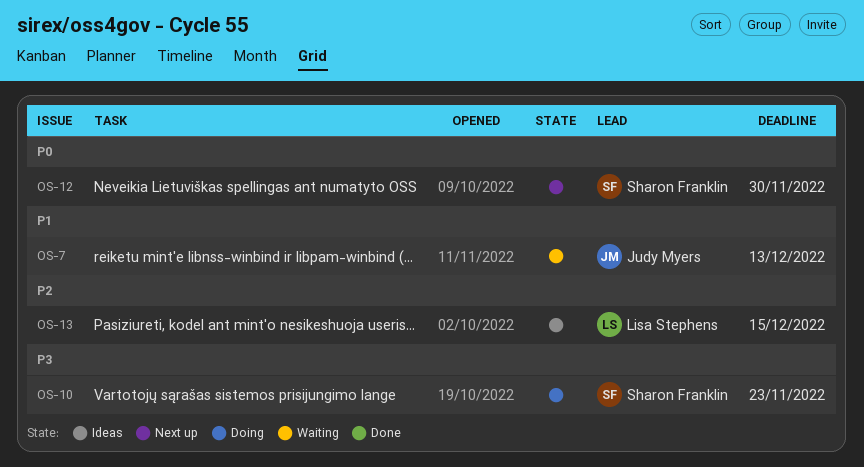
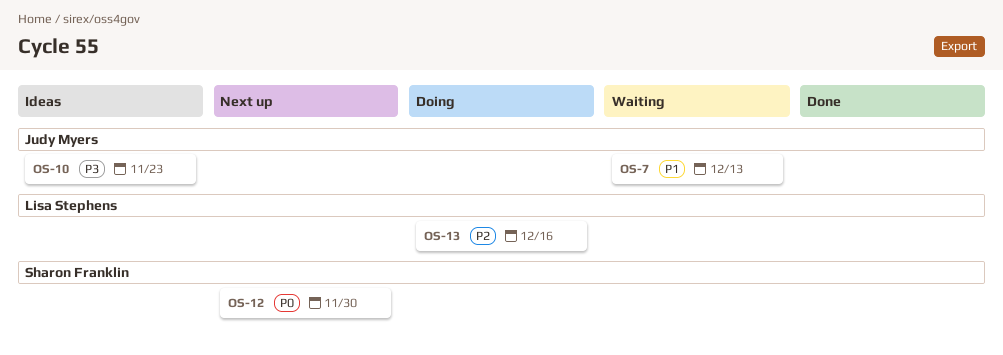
OS-10, status: Doing -> Ideas
OS-10, owner: Sharon Franklin -> Judy Myers
OS-13, status: Ideas -> Doing
OS-13, due: Dec 15 -> Dec 16

